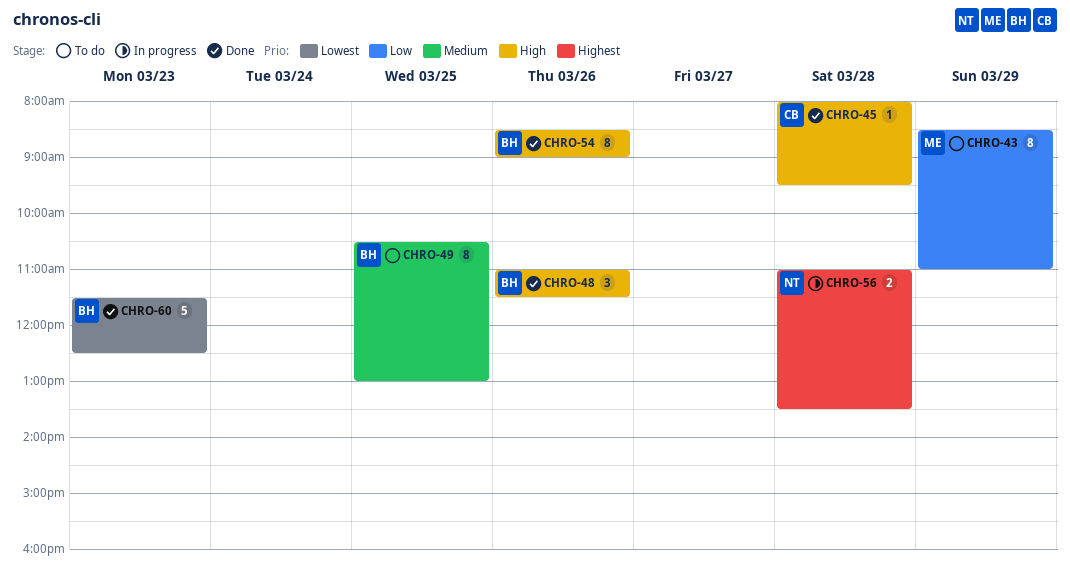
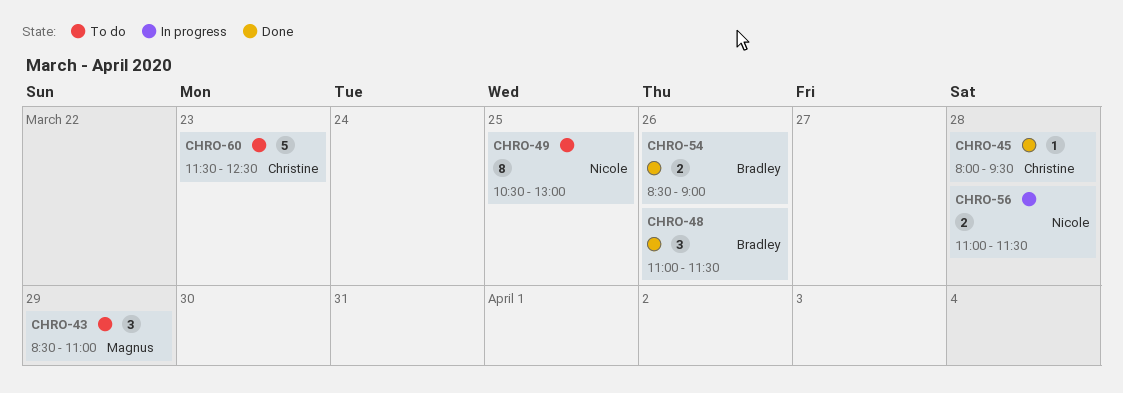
CHRO-43, estimate: 8 -> 3
CHRO-49, owner: Bradley -> Nicole
CHRO-54, estimate: 8 -> 2
CHRO-56, ends: 13:30 -> 11:30
CHRO-60, status: Done -> To do
CHRO-60, owner: Bradley -> Christine

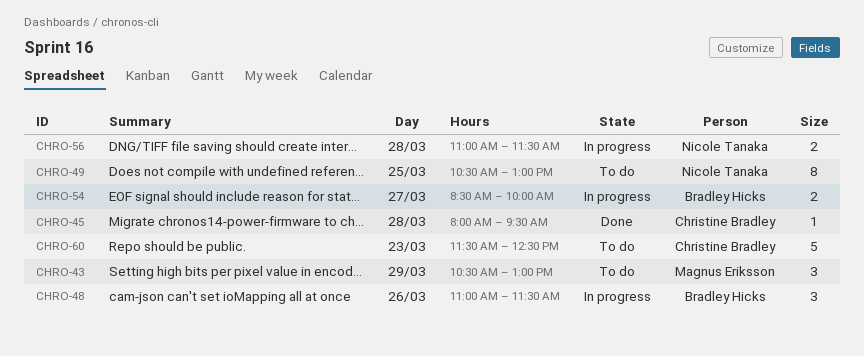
CHRO-43, begins: 08:30 -> 10:30
CHRO-43, ends: 11:00 -> 13:00
CHRO-48, status: Done -> In progress
CHRO-54, status: Done -> In progress
CHRO-54, day: Mar 26 -> Mar 27
CHRO-54, ends: 09:00 -> 10:00

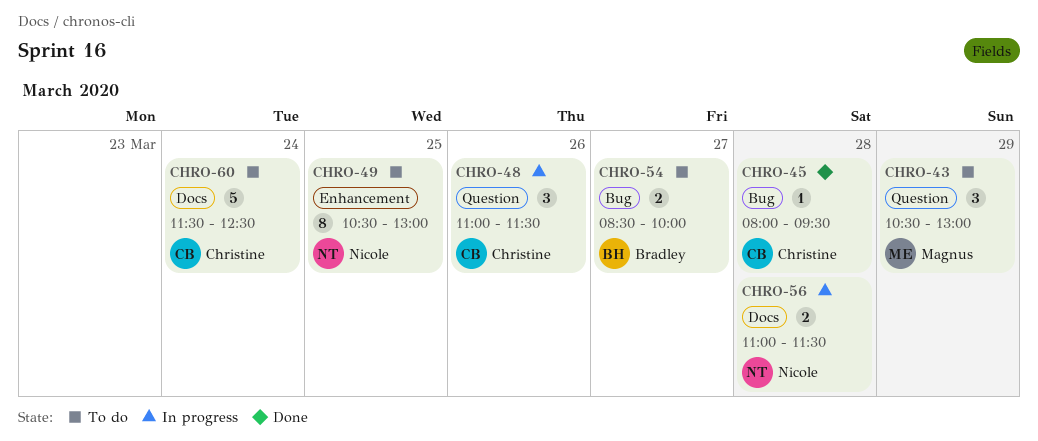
CHRO-48, owner: Bradley Hicks -> Christine Bradley
CHRO-54, status: In progress -> To do
CHRO-60, day: Mar 23 -> Mar 24

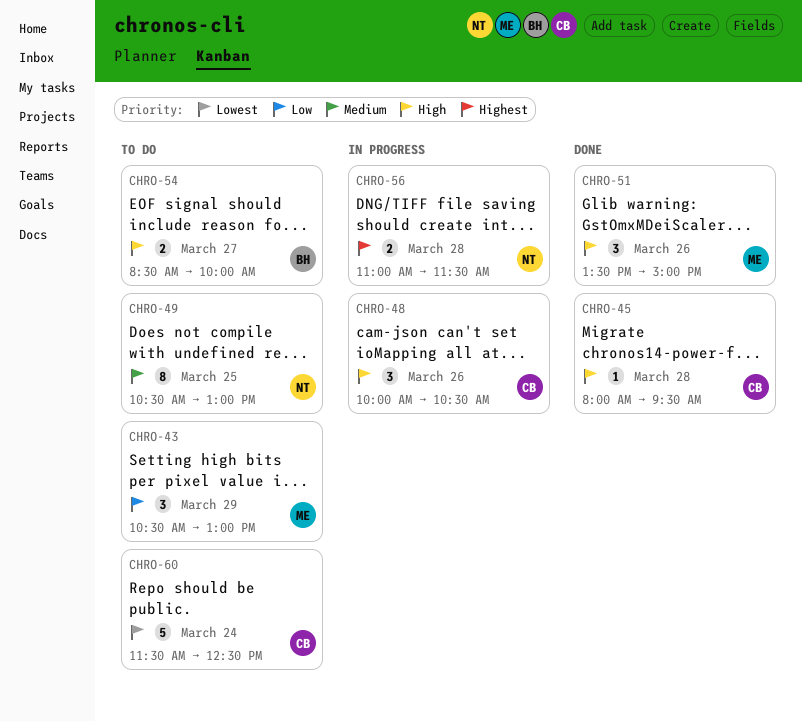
CHRO-48, begins: 11:00 -> 10:00
CHRO-48, ends: 11:30 -> 10:30
CHRO-51: none -> present

